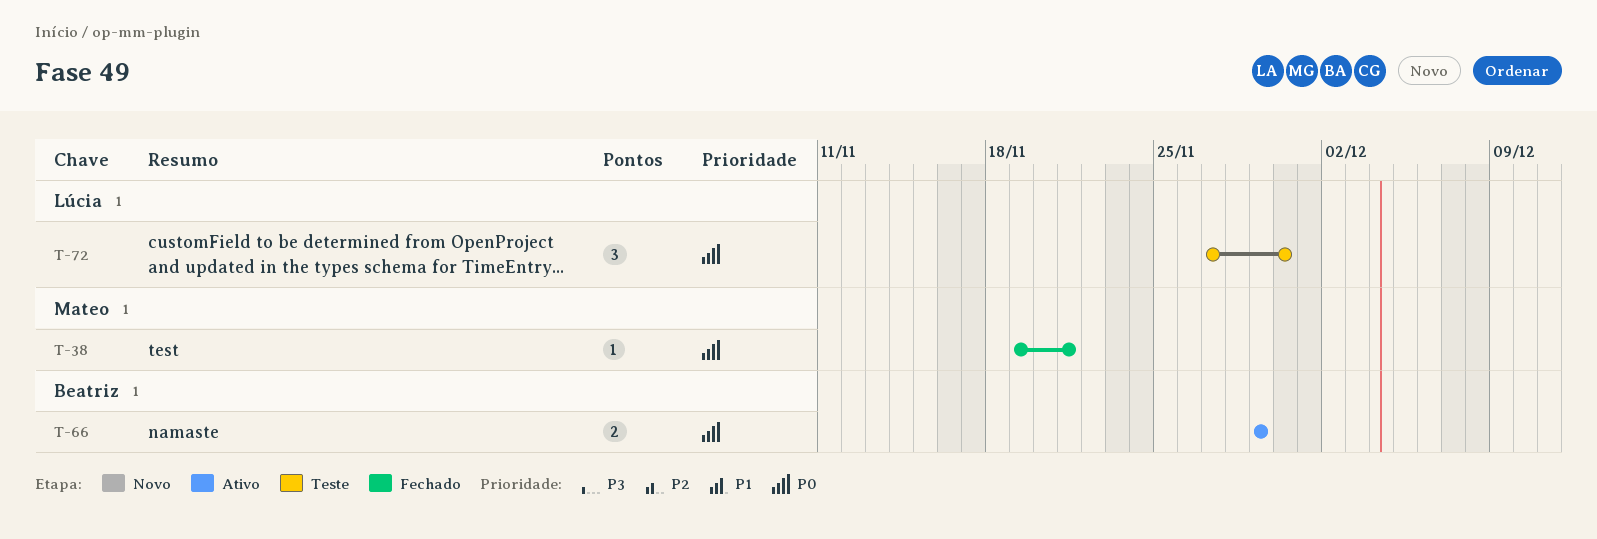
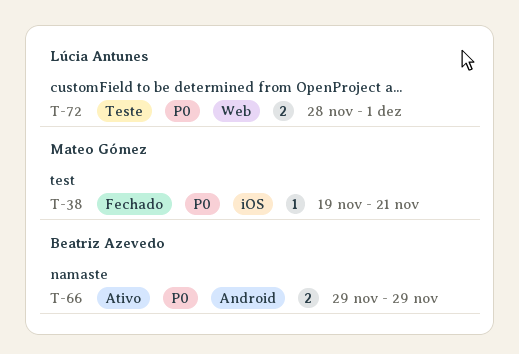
T-72, estimate: 3 -> 2
T-72, start: Nov 27 -> Nov 28
T-72, due: Nov 30 -> Dec 1

